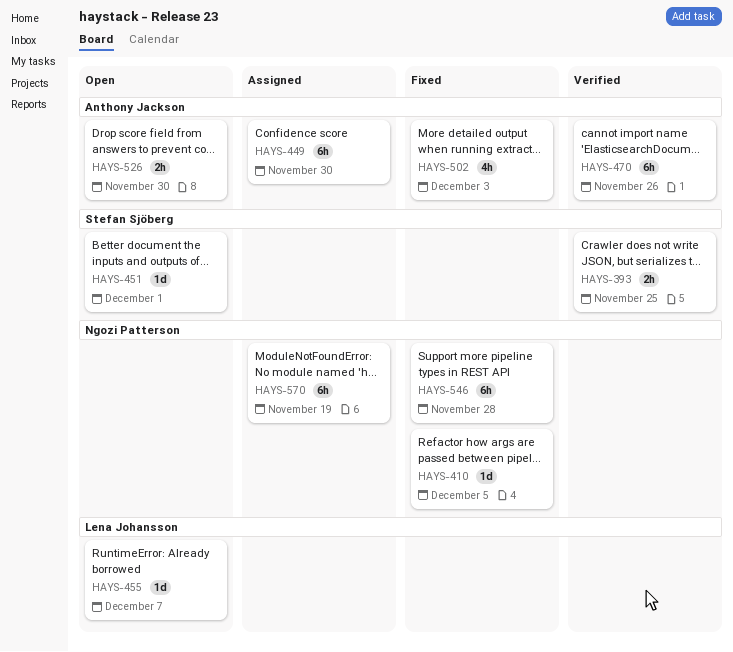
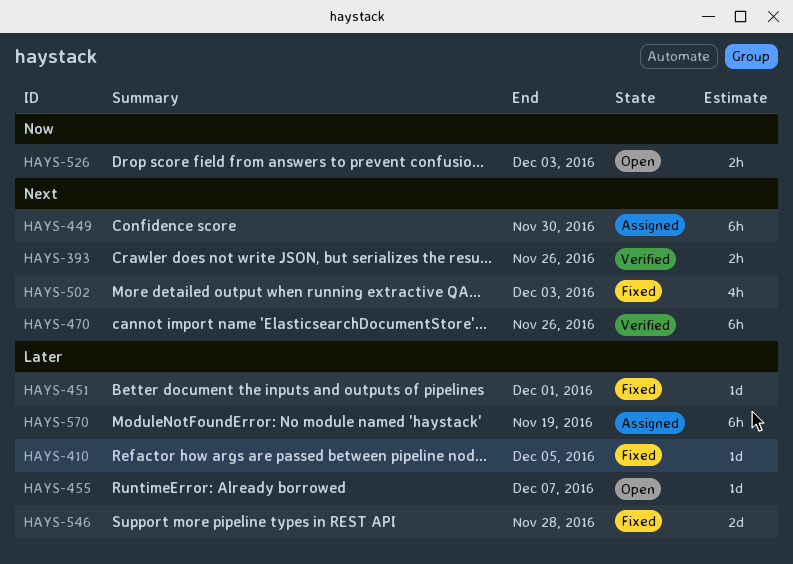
HAYS-393, due: Nov 25 -> Nov 26
HAYS-451, status: Open -> Fixed
HAYS-526, due: Nov 30 -> Dec 3
HAYS-546, estimate: 6h -> 2d

